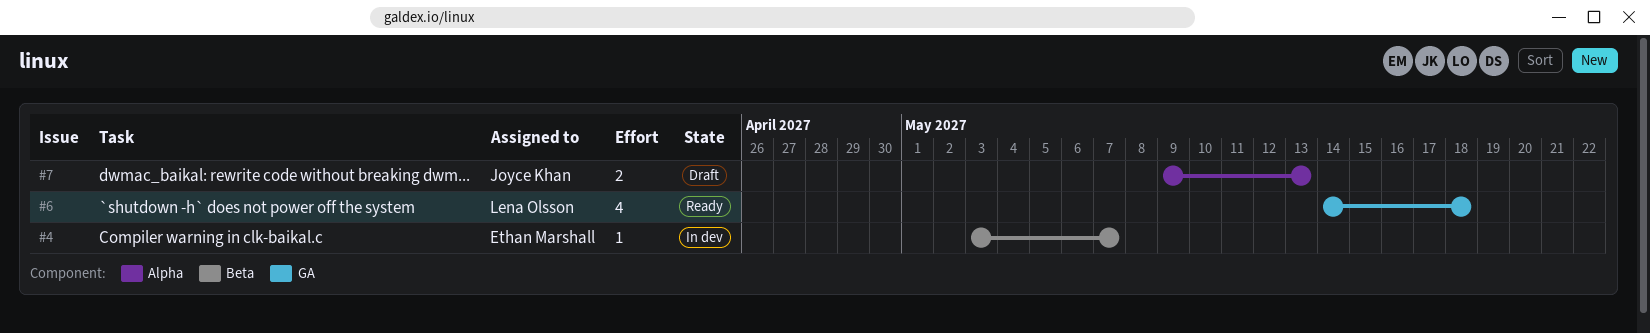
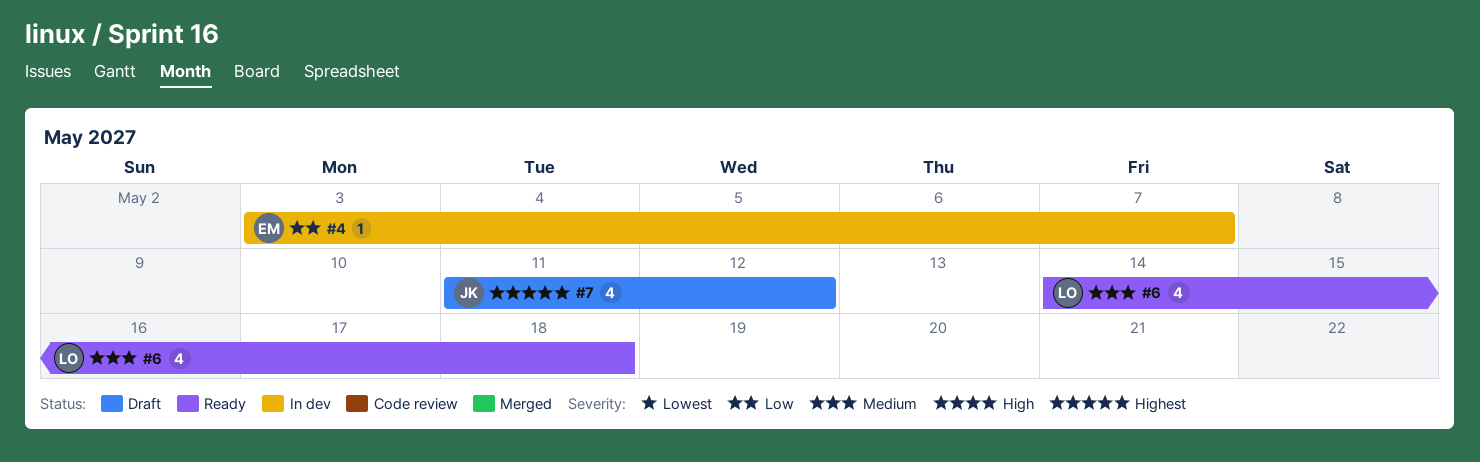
#7, estimate: 2 -> 4
#7, start: May 9 -> May 11
#7, due: May 13 -> May 12

